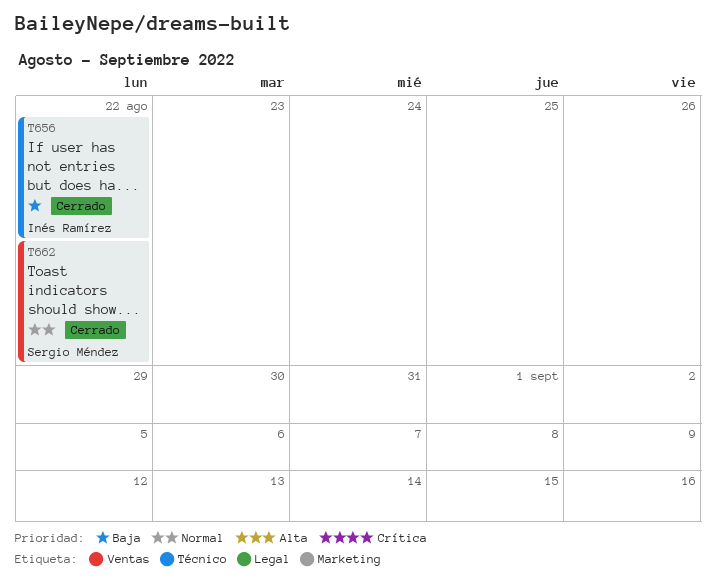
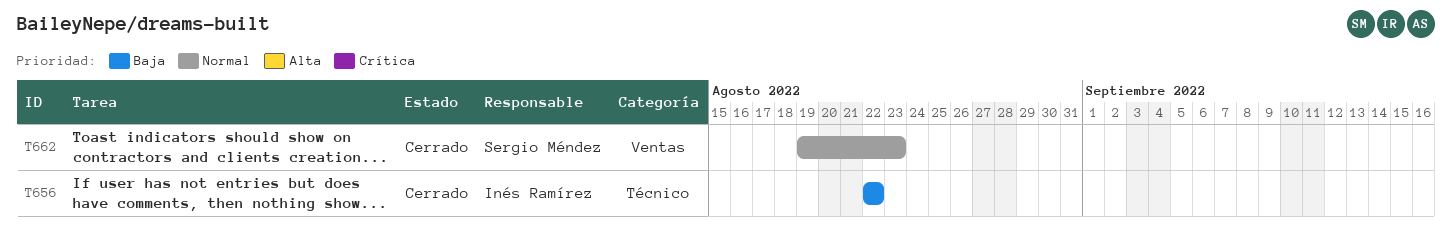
T662, due: Aug 22 -> Aug 23

